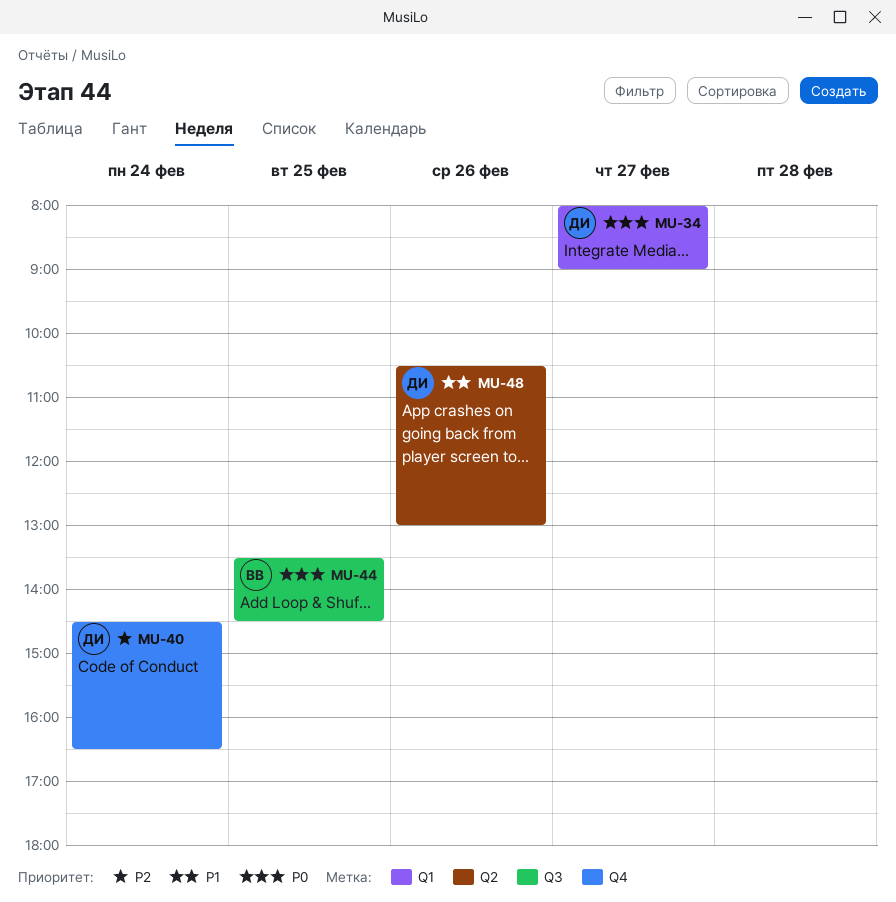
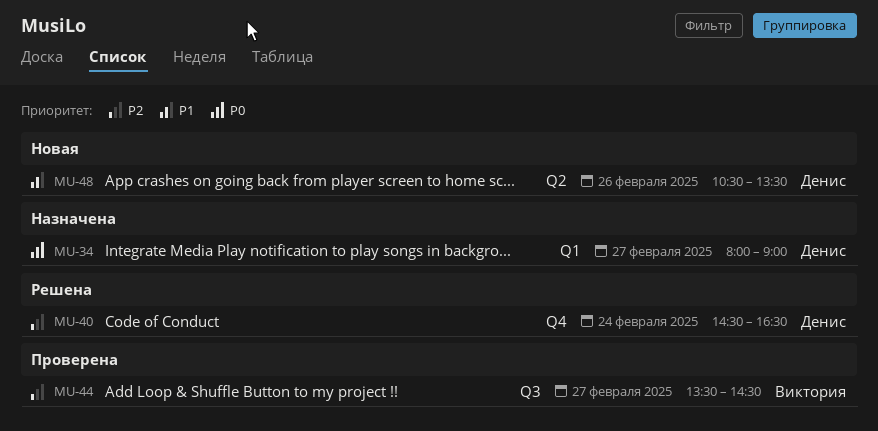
MU-44, priority: P0 -> P2
MU-44, day: Feb 25 -> Feb 27
MU-48, ends: 13:00 -> 13:30

